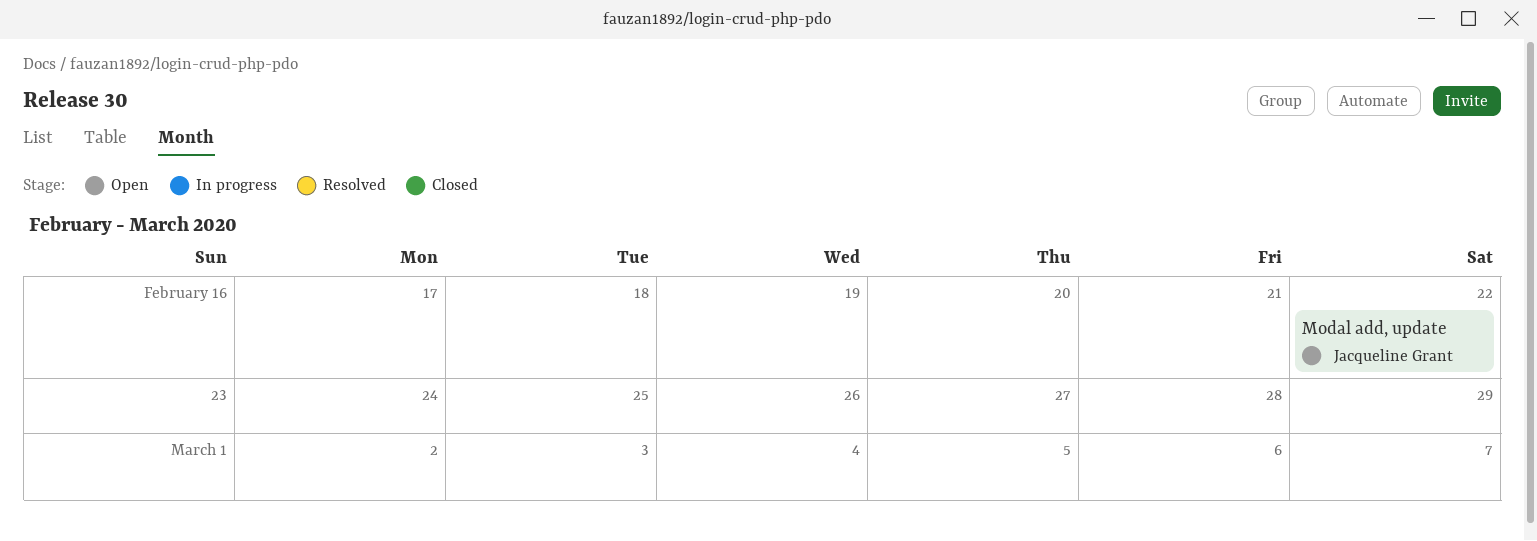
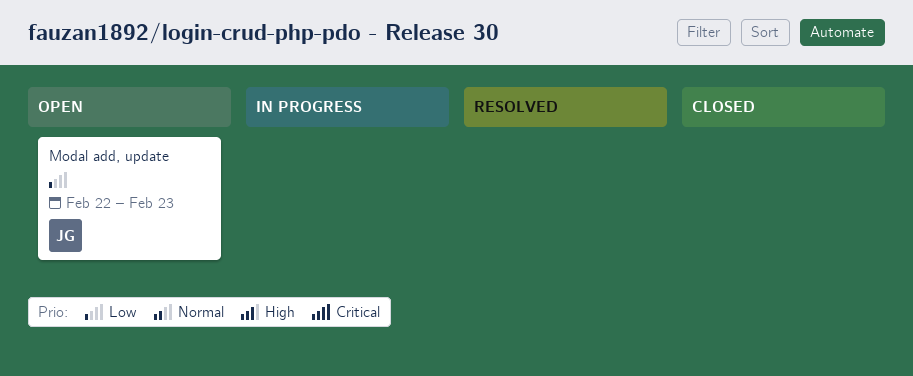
Modal add, update, due: Feb 22 -> Feb 23

